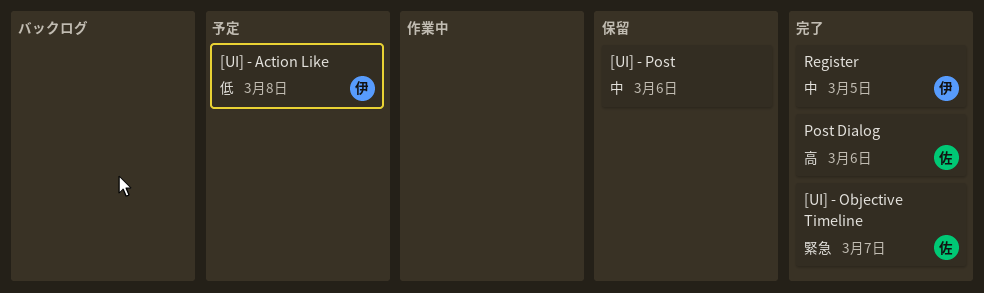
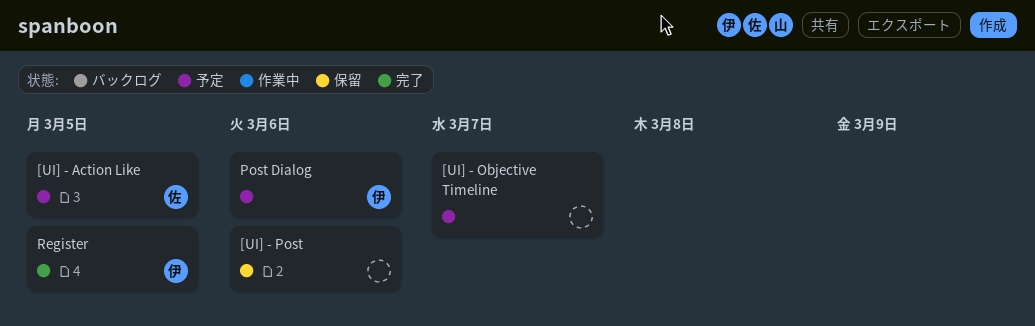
[UI] - Action Like, owner: 伊 -> 佐
[UI] - Action Like, due: Mar 8 -> Mar 5
[UI] - Objective Timeline, status: 完了 -> 予定
[UI] - Objective Timeline, owner: 佐 -> none
Post Dialog, status: 完了 -> 予定
Post Dialog, owner: 佐 -> 伊

